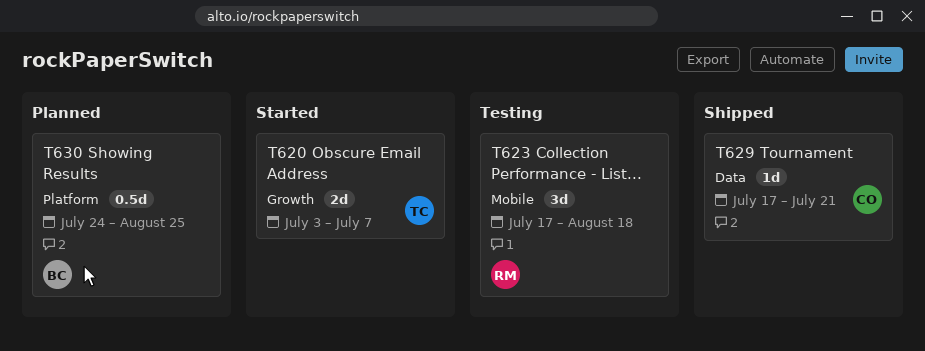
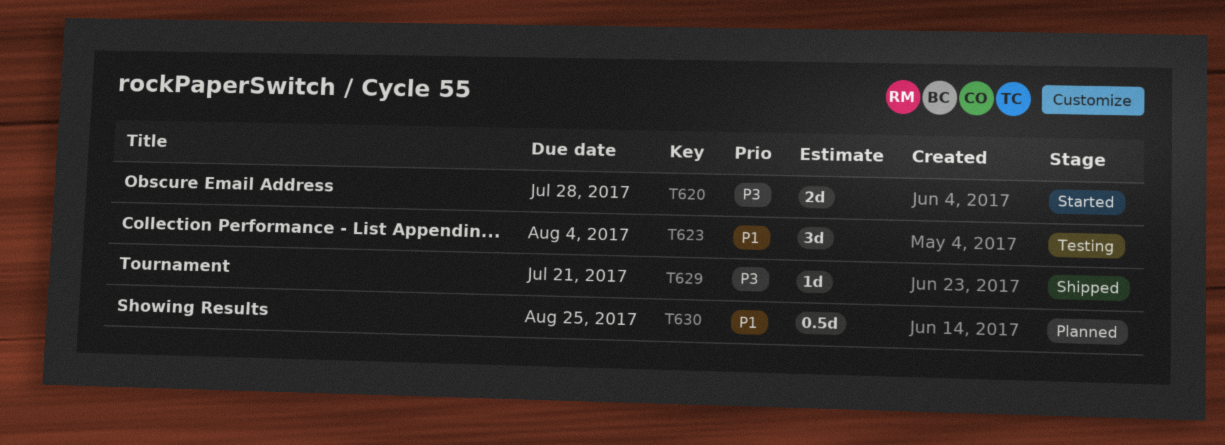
T620, due: Jul 7 -> Jul 28
T623, due: Aug 18 -> Aug 4

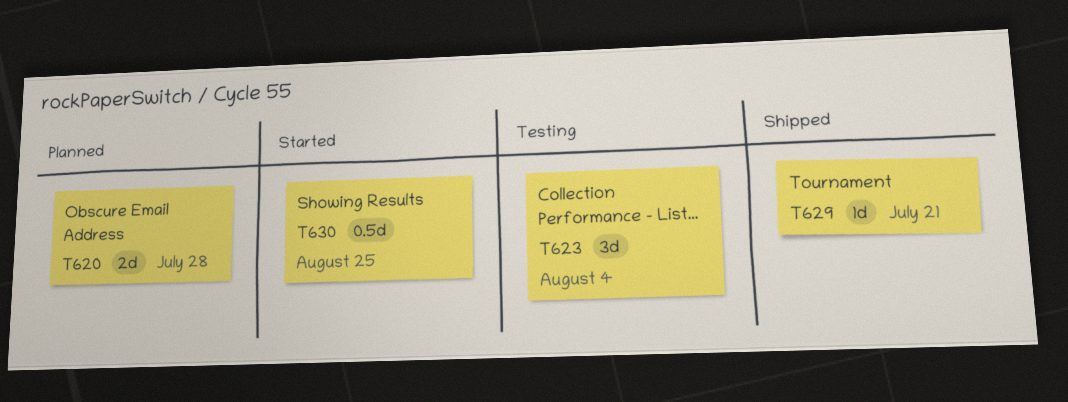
T620, status: Started -> Planned
T630, status: Planned -> Started

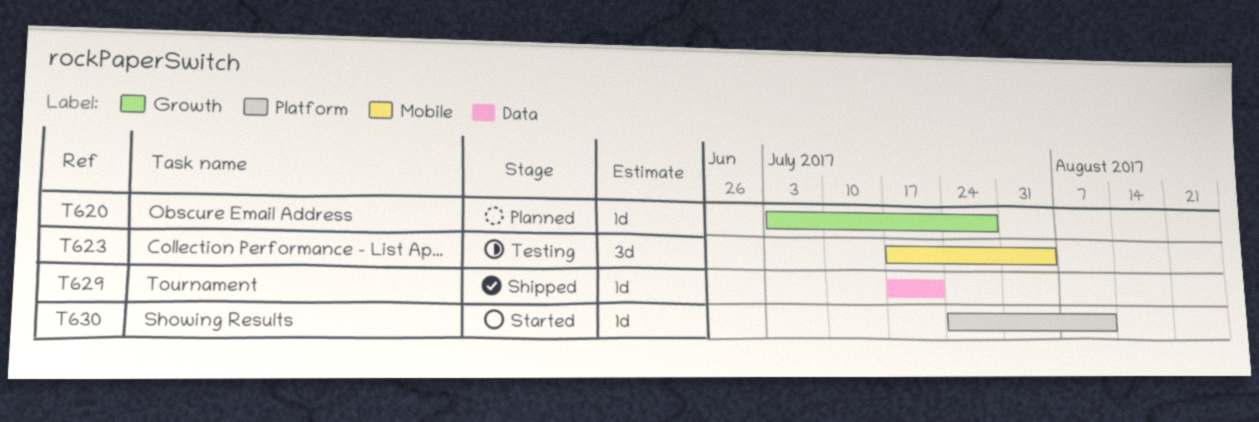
T620, estimate: 2d -> 1d
T630, estimate: 0.5d -> 1d
T630, due: Aug 25 -> Aug 11

